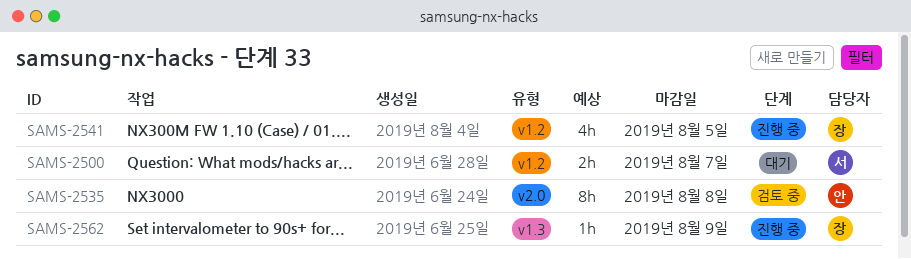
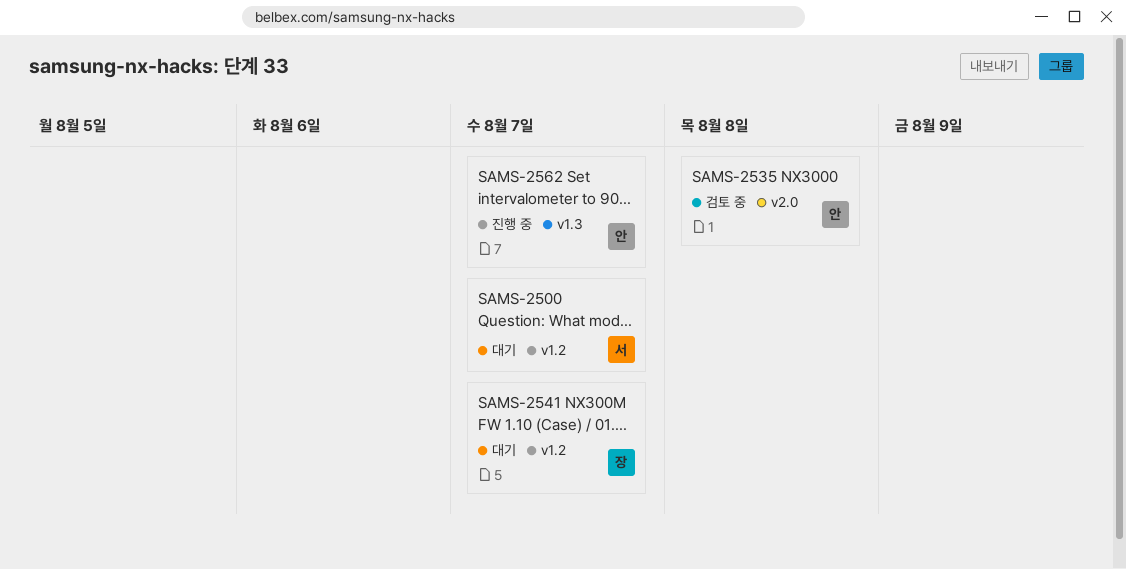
SAMS-2541, status: 진행 중 -> 대기
SAMS-2541, due: Aug 5 -> Aug 7
SAMS-2562, owner: 장 -> 안
SAMS-2562, due: Aug 9 -> Aug 7

